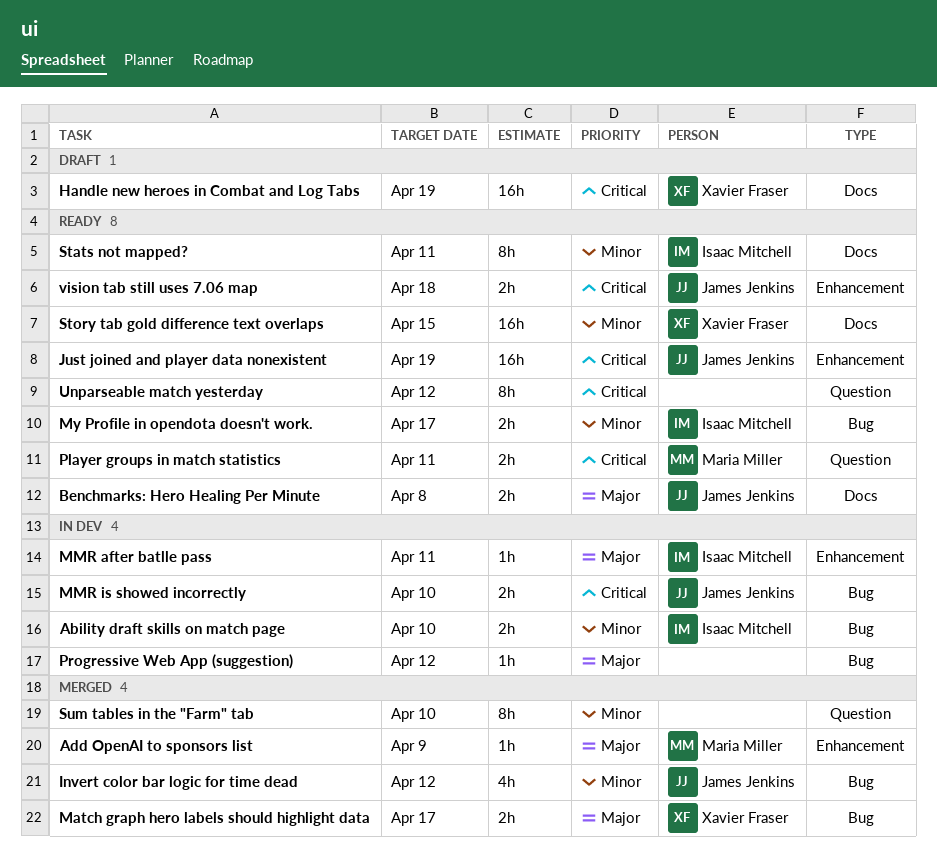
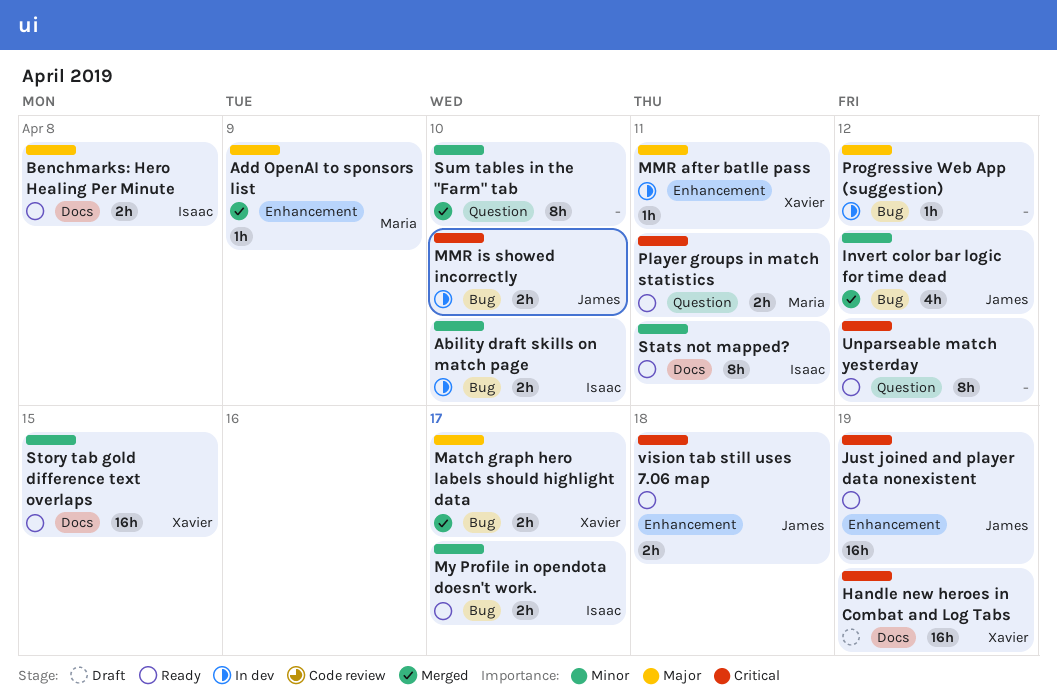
Benchmarks: Hero Healing Per Minute, owner: James Jenkins -> Isaac Mitchell
MMR after batlle pass, owner: Isaac Mitchell -> Xavier Fraser

